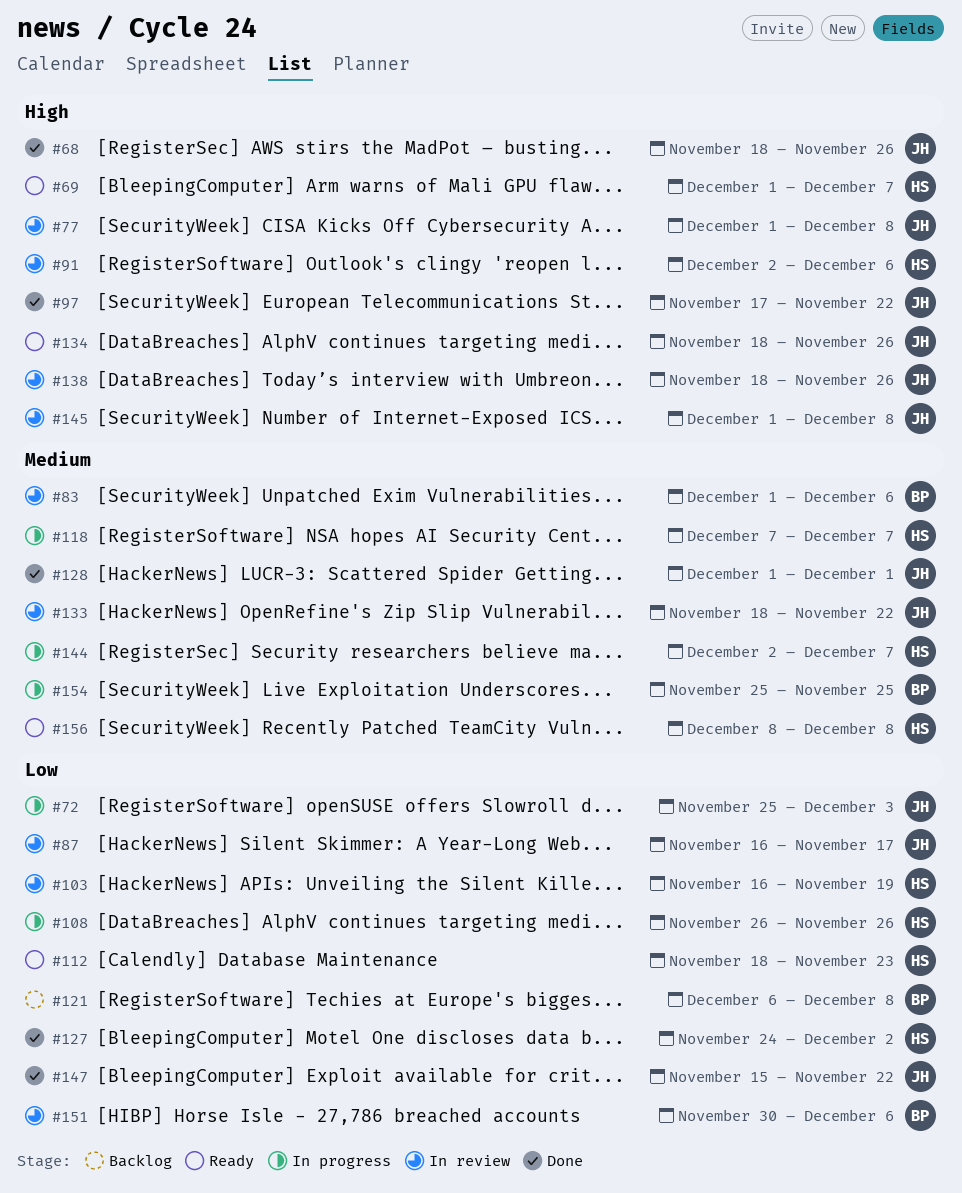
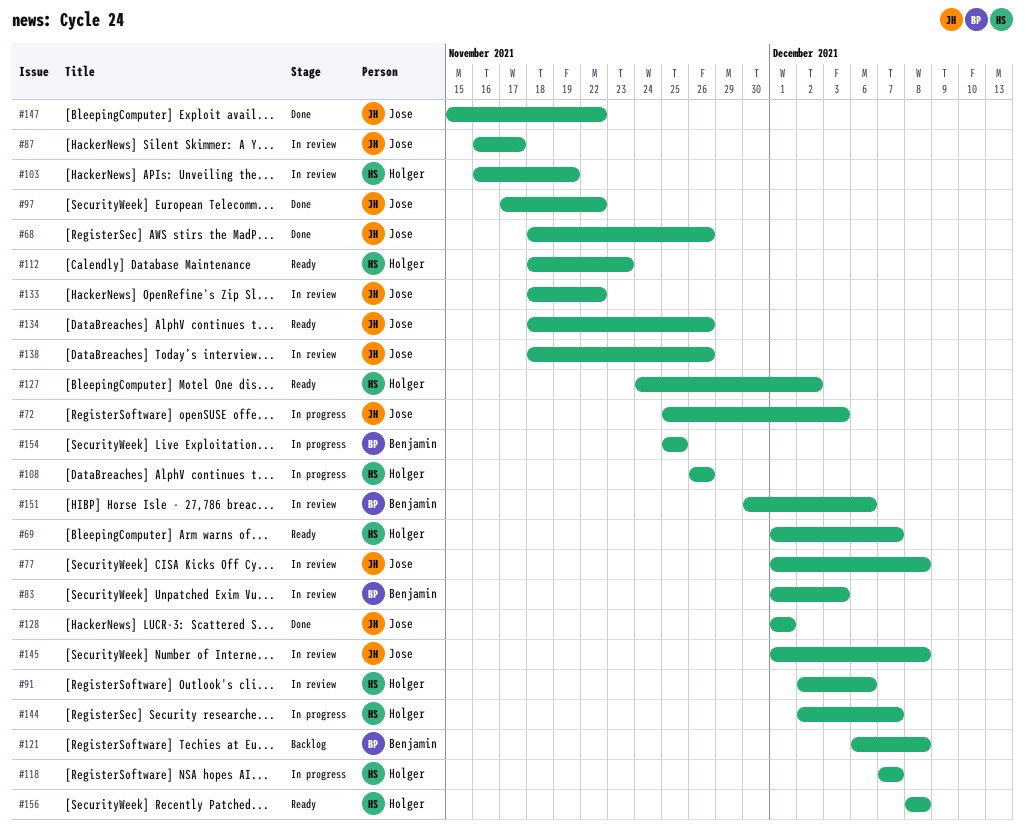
#83, due: Dec 6 -> Dec 3
#127, status: Done -> Ready

